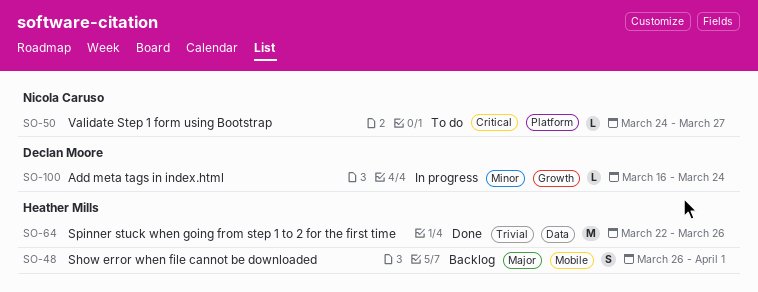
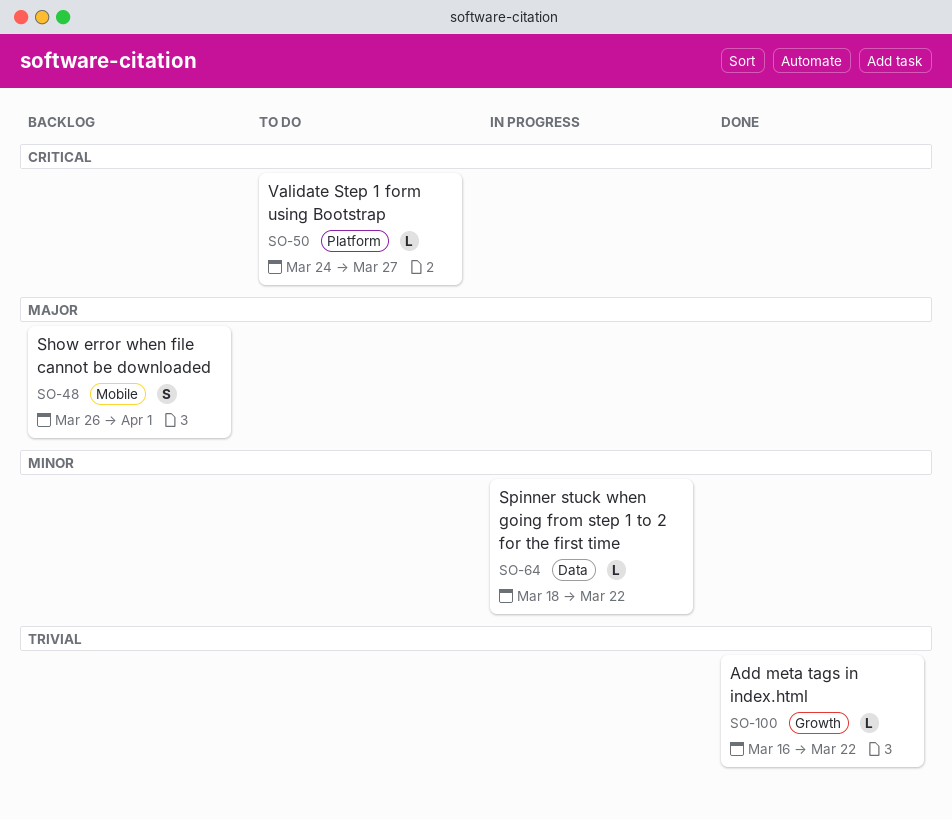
SO-64, status: Done -> In progress
SO-64, priority: Trivial -> Minor
SO-64, estimate: M -> L
SO-64, start: Mar 22 -> Mar 18
SO-64, due: Mar 26 -> Mar 22
SO-100, status: In progress -> Done
SO-100, priority: Minor -> Trivial
SO-100, due: Mar 24 -> Mar 22

